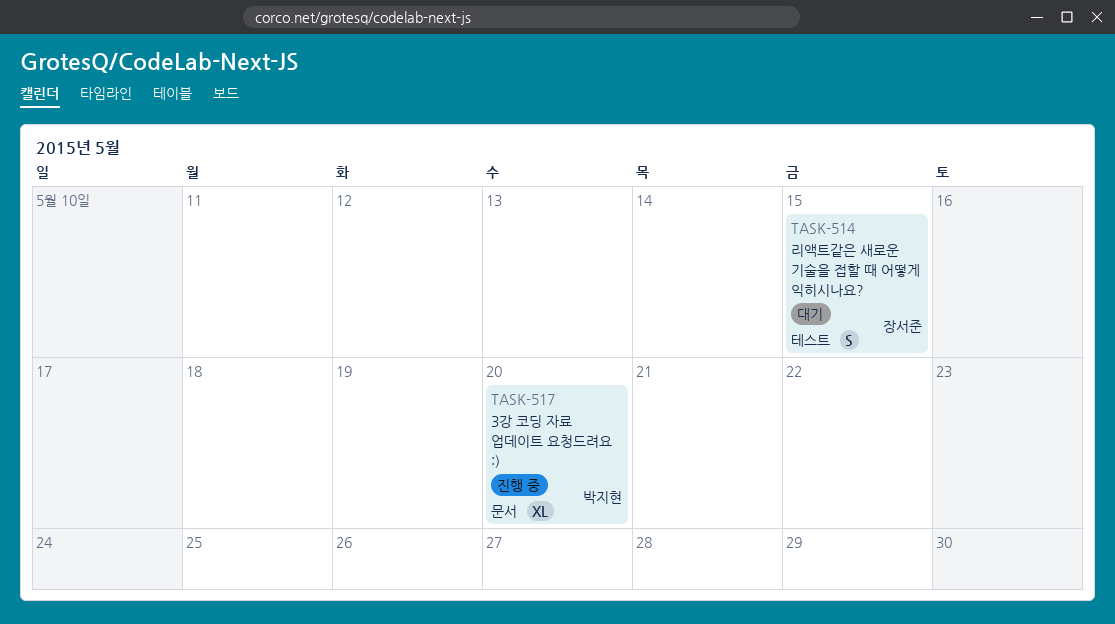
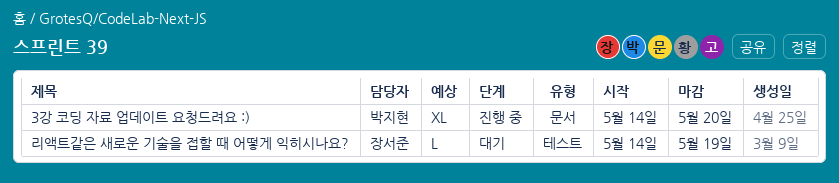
리액트같은 새로운 기술을 접할 때 어떻게 익히시나요?, estimate: S -> L
리액트같은 새로운 기술을 접할 때 어떻게 익히시나요?, due: May 15 -> May 19

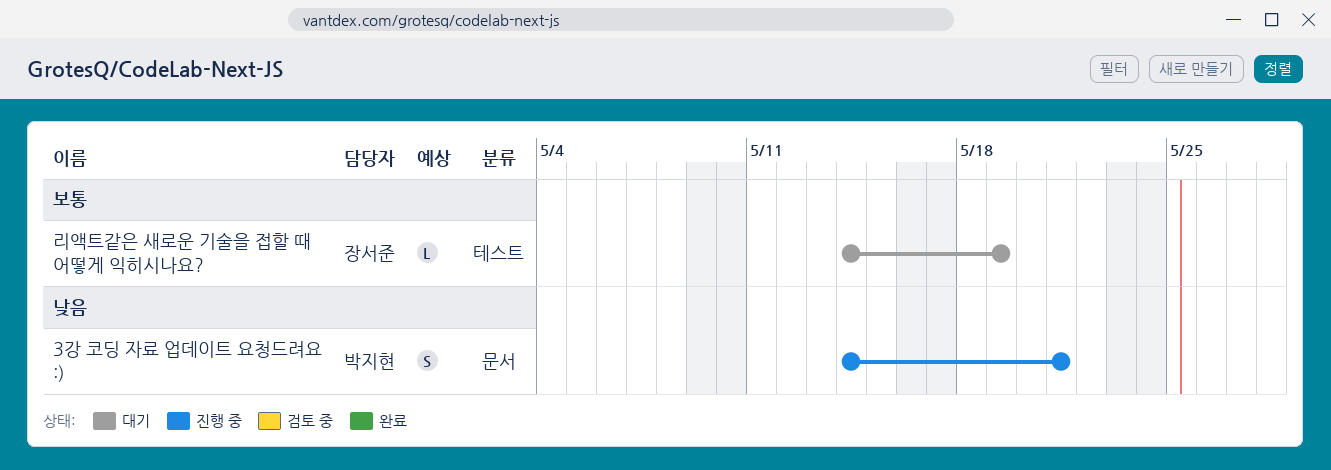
3강 코딩 자료 업데이트 요청드려요 :), estimate: XL -> S
3강 코딩 자료 업데이트 요청드려요 :), due: May 20 -> May 21

